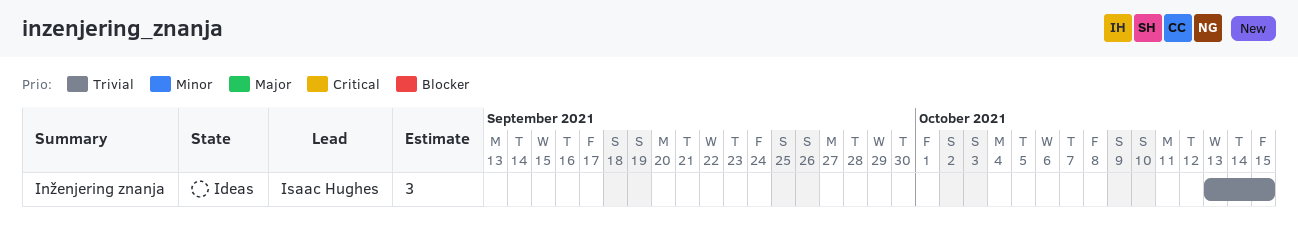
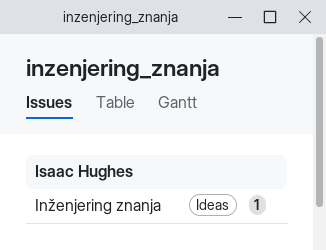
Inženjering znanja, estimate: 3 -> 1

